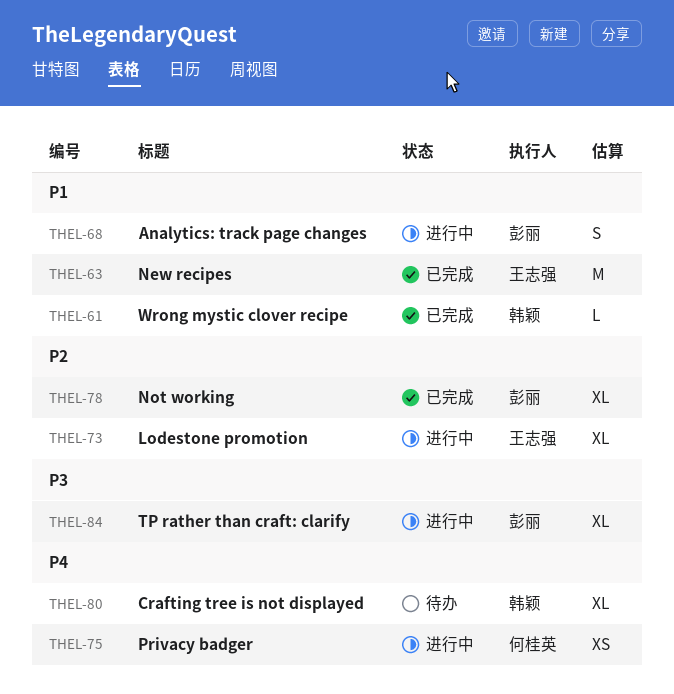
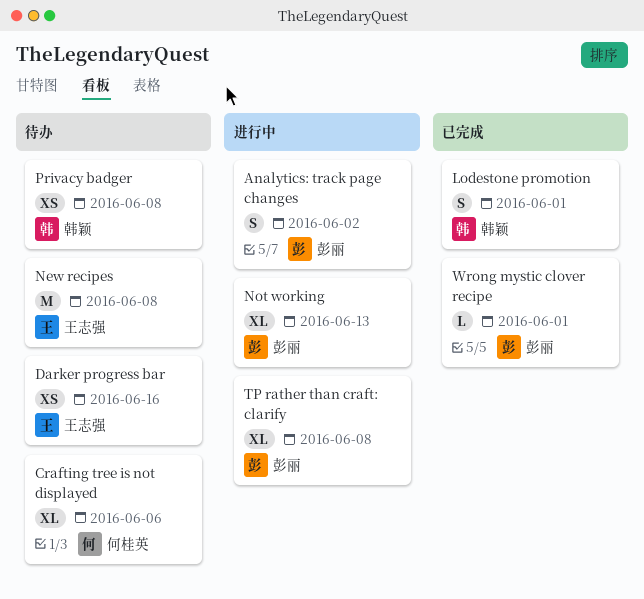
Crafting tree is not displayed, owner: 韩颖 -> 何桂英
Darker progress bar: none -> present
Lodestone promotion, status: 进行中 -> 已完成
Lodestone promotion, owner: 王志强 -> 韩颖
Lodestone promotion, estimate: XL -> S
New recipes, status: 已完成 -> 待办
Not working, status: 已完成 -> 进行中
Privacy badger, status: 进行中 -> 待办
Privacy badger, owner: 何桂英 -> 韩颖
Wrong mystic clover recipe, owner: 韩颖 -> 彭丽

